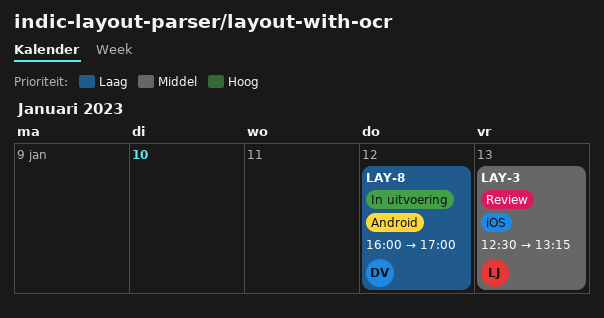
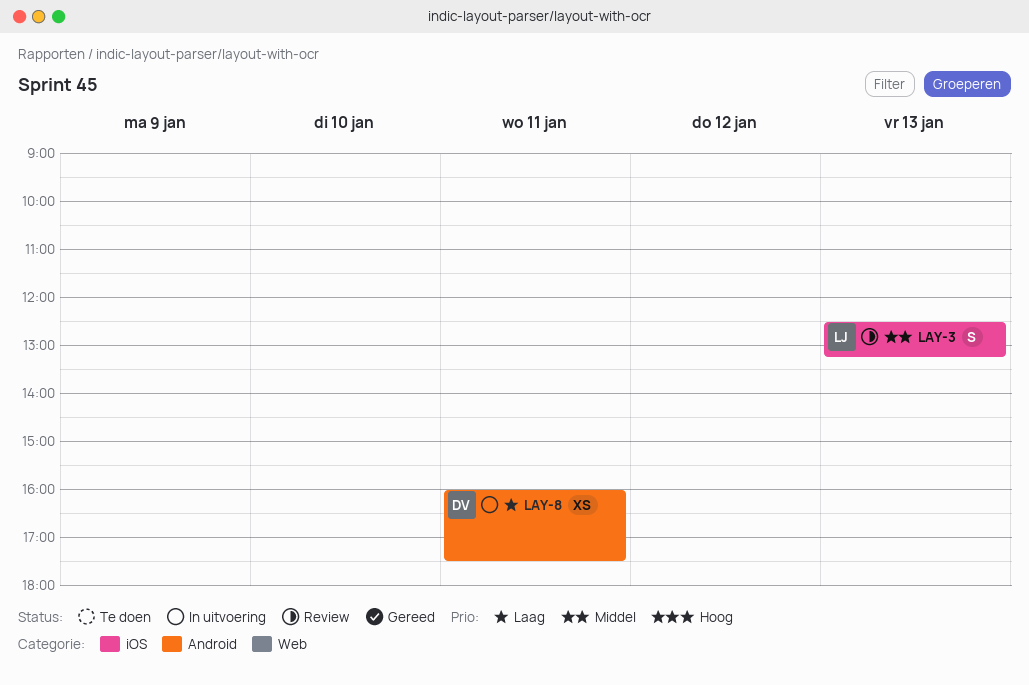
LAY-8, day: Jan 12 -> Jan 11
LAY-8, ends: 17:00 -> 17:30

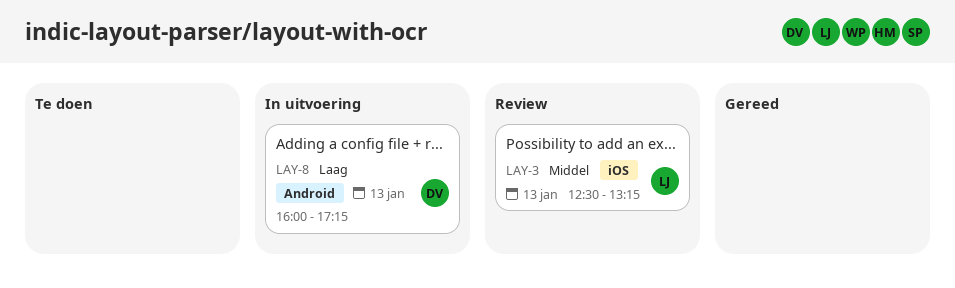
LAY-8, day: Jan 11 -> Jan 13
LAY-8, ends: 17:30 -> 17:15

